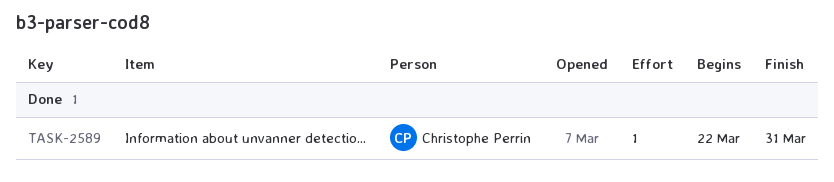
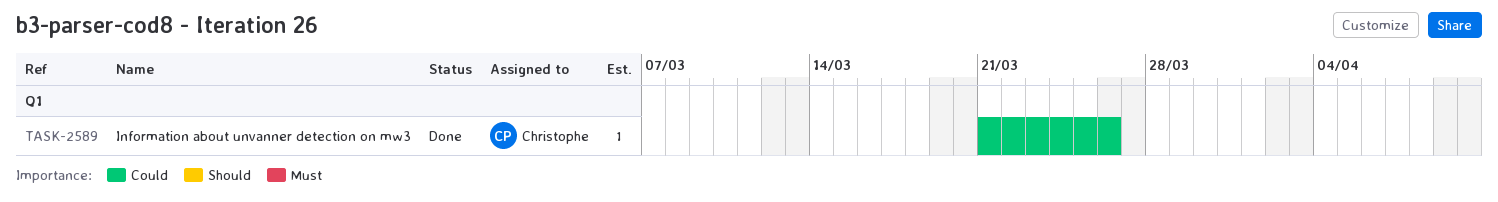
TASK-2589, start: Mar 22 -> Mar 21
TASK-2589, due: Mar 31 -> Mar 26

